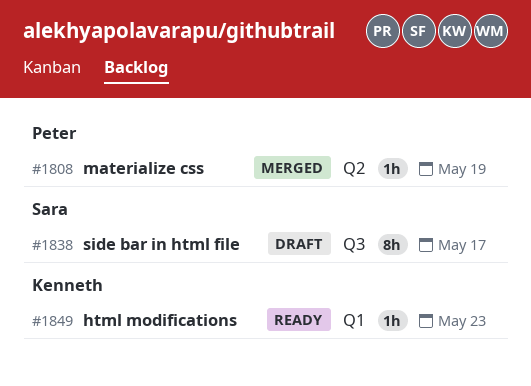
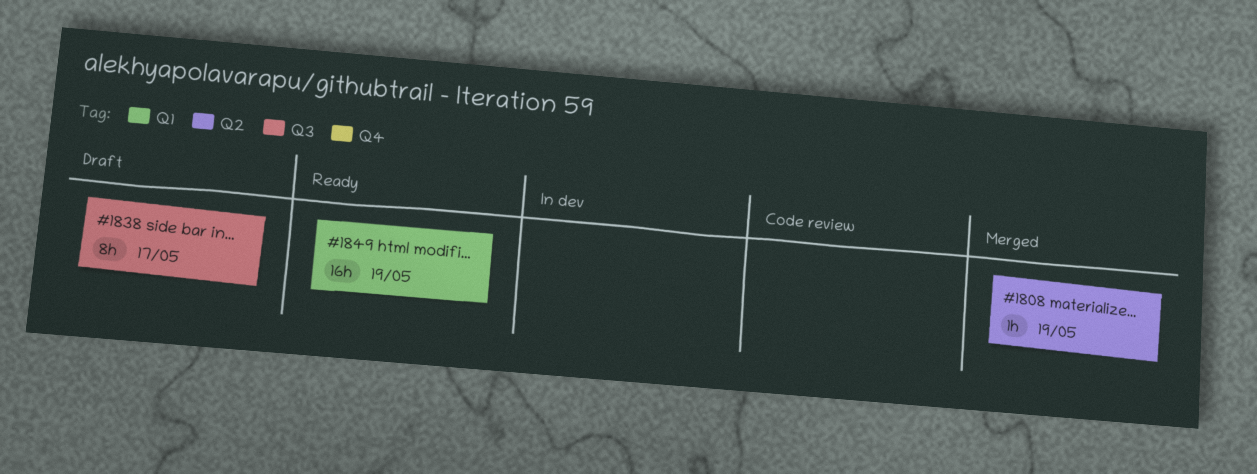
#1849, estimate: 1h -> 16h
#1849, due: May 23 -> May 19

